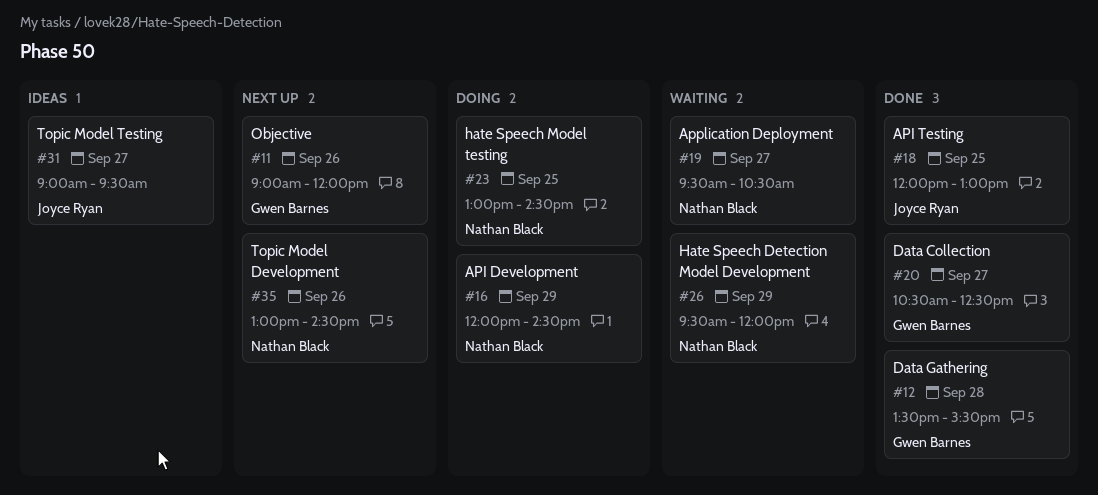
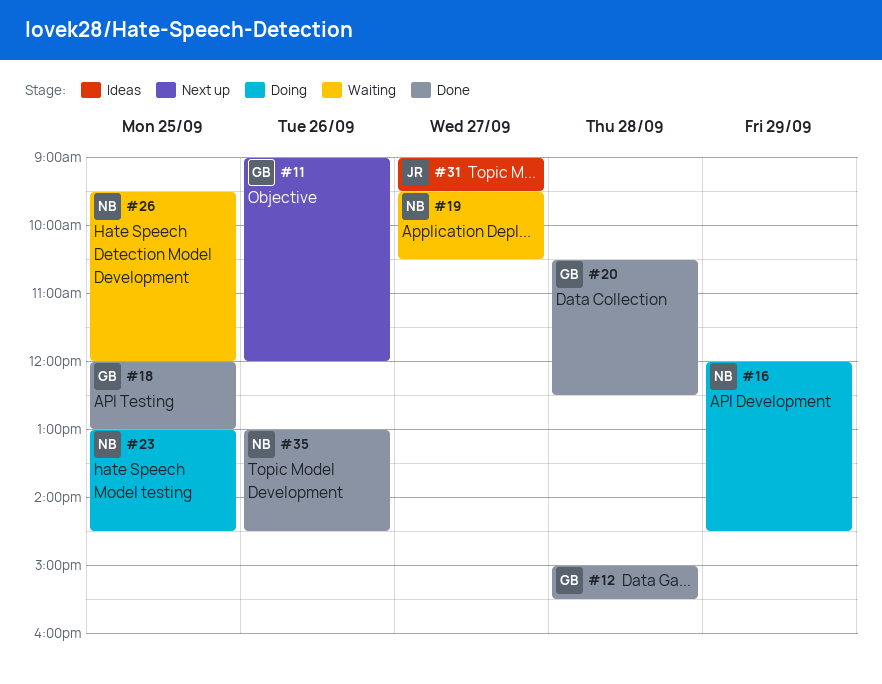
#12, begins: 13:30 -> 15:00
#18, owner: Joyce Ryan -> Gwen Barnes
#20, day: Sep 27 -> Sep 28
#26, day: Sep 29 -> Sep 25
#35, status: Next up -> Done

